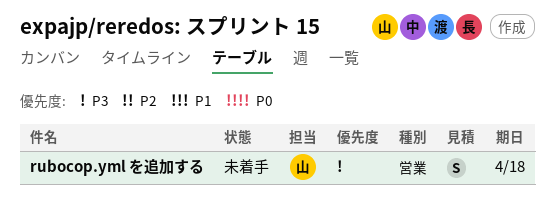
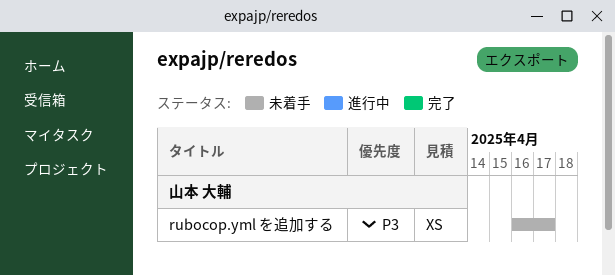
rubocop.yml を追加する, estimate: S -> XS
rubocop.yml を追加する, due: Apr 18 -> Apr 17

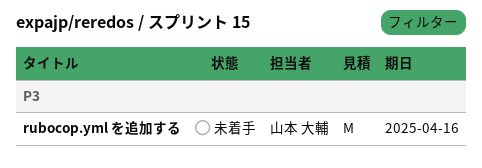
rubocop.yml を追加する, estimate: XS -> M
rubocop.yml を追加する, due: Apr 17 -> Apr 16

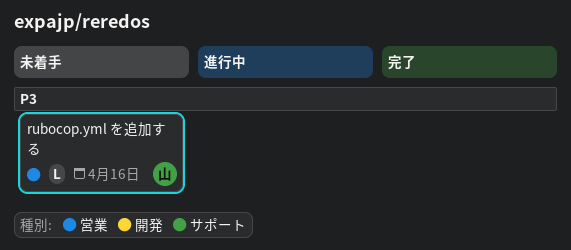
rubocop.yml を追加する, estimate: M -> L

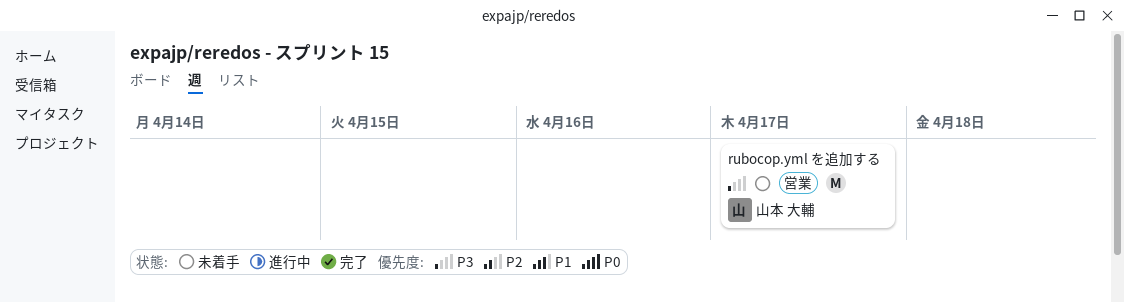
rubocop.yml を追加する, estimate: L -> M
rubocop.yml を追加する, due: Apr 16 -> Apr 17

